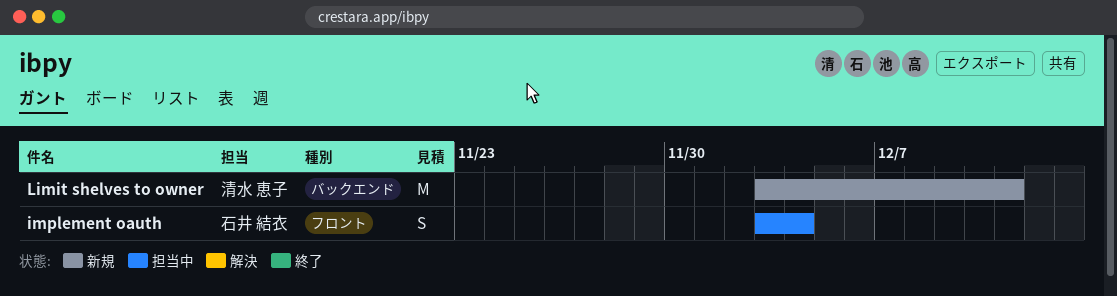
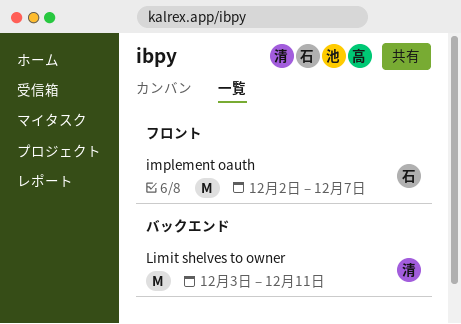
implement oauth, estimate: S -> M
implement oauth, start: Dec 3 -> Dec 2
implement oauth, due: Dec 4 -> Dec 7

